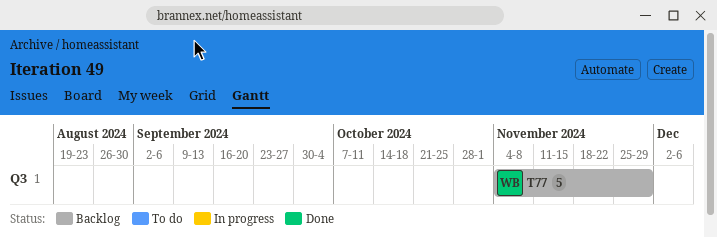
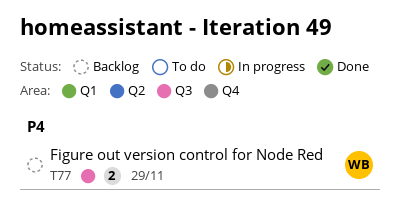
T77, estimate: 5 -> 2

